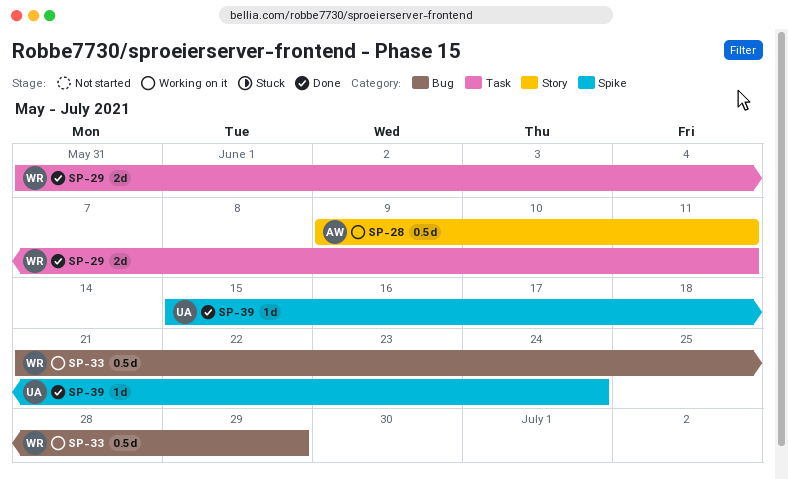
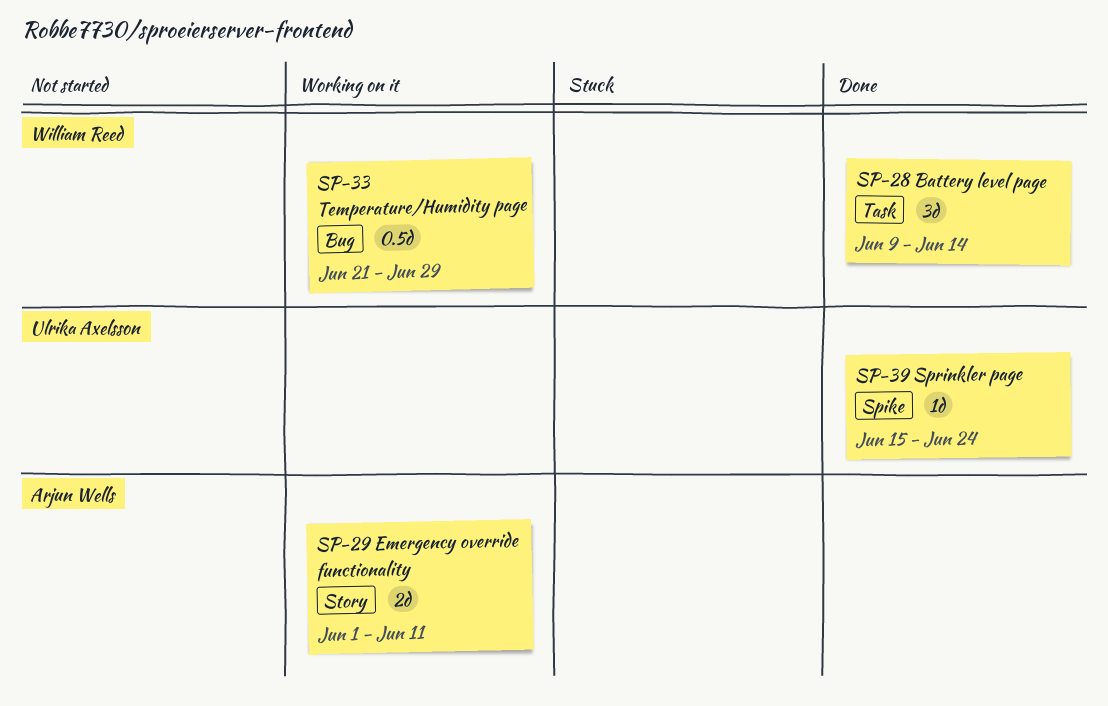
SP-28, status: Working on it -> Done
SP-28, owner: Arjun Wells -> William Reed
SP-28, label: Story -> Task
SP-28, estimate: 0.5d -> 3d
SP-28, due: Jun 11 -> Jun 14
SP-29, status: Done -> Working on it
SP-29, owner: William Reed -> Arjun Wells
SP-29, label: Task -> Story
SP-29, start: May 31 -> Jun 1

